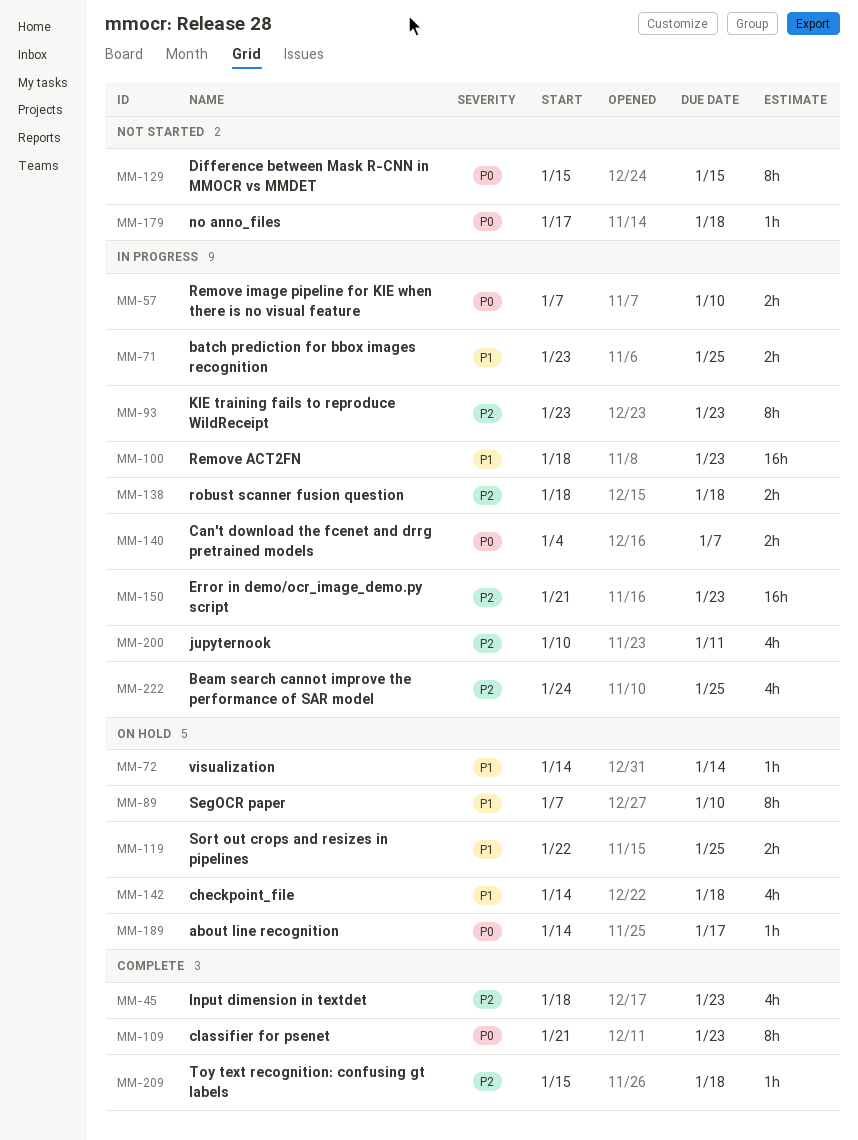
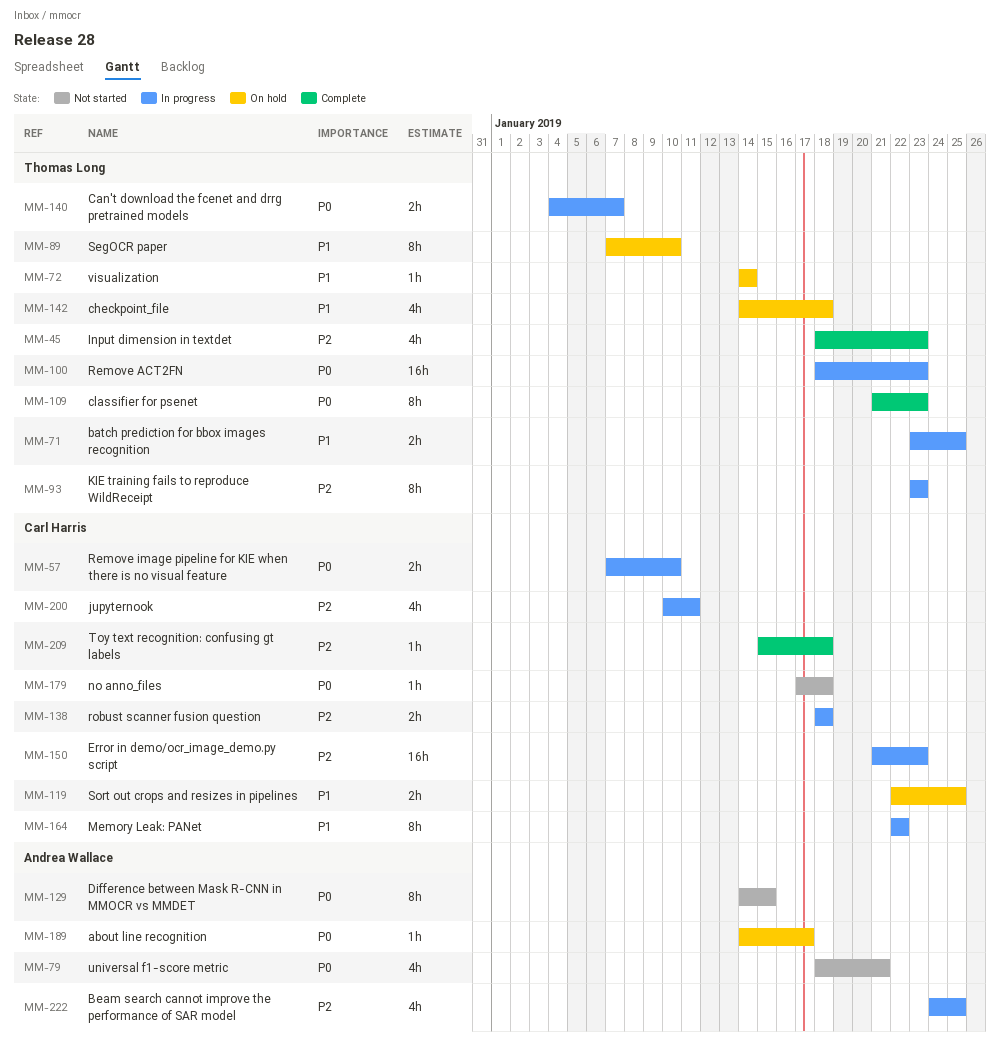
MM-79: none -> present
MM-100, priority: P1 -> P0
MM-129, start: Jan 15 -> Jan 14
MM-164: none -> present

